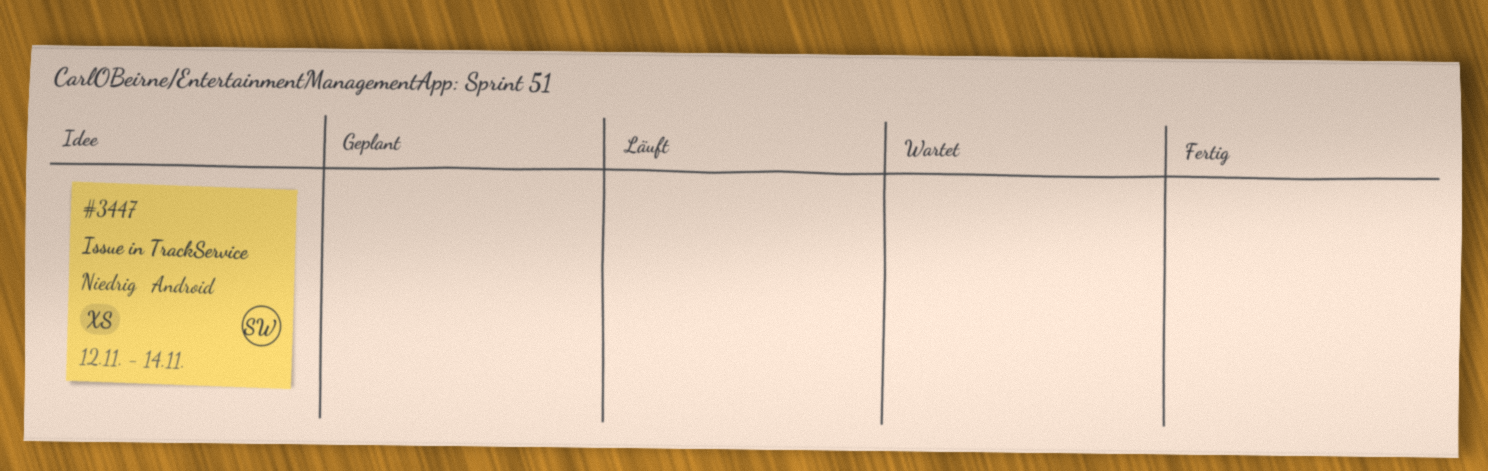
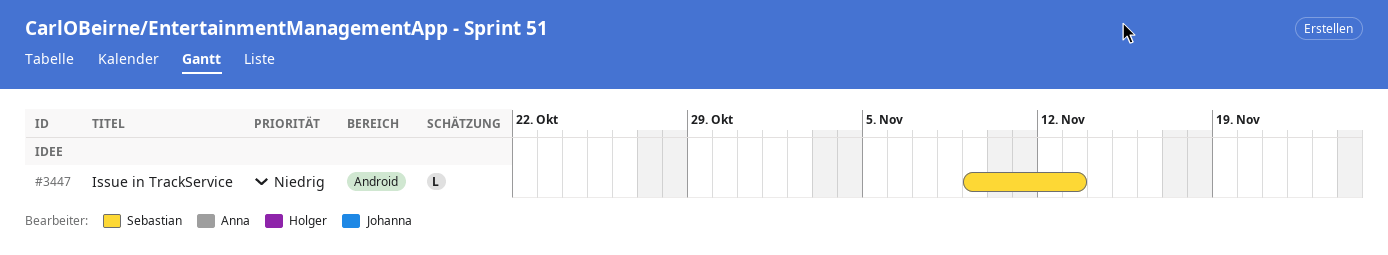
#3447, estimate: XS -> L
#3447, start: Nov 12 -> Nov 9
#3447, due: Nov 14 -> Nov 13

